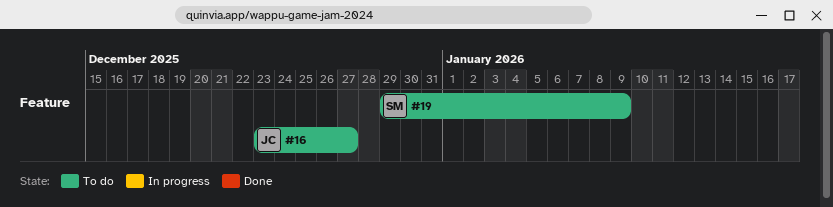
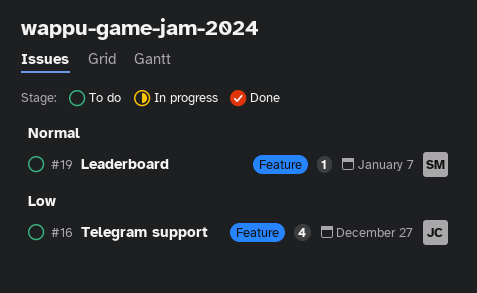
#19, due: Jan 9 -> Jan 7

